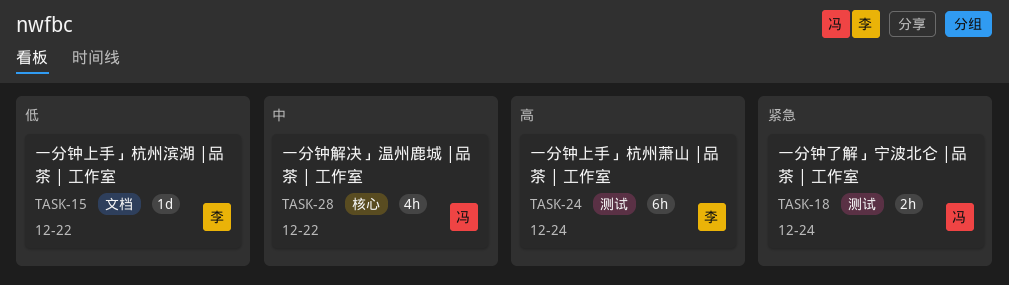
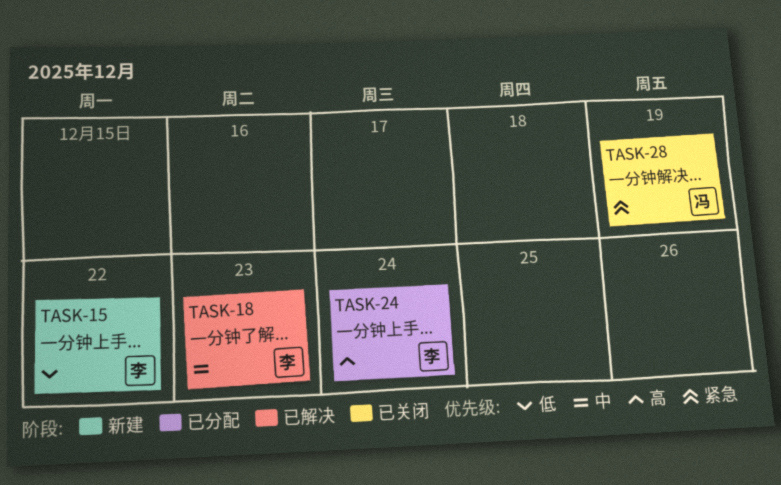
TASK-18, owner: 冯 -> 李
TASK-18, priority: 紧急 -> 中
TASK-18, due: Dec 24 -> Dec 23
TASK-28, priority: 中 -> 紧急
TASK-28, due: Dec 22 -> Dec 19

